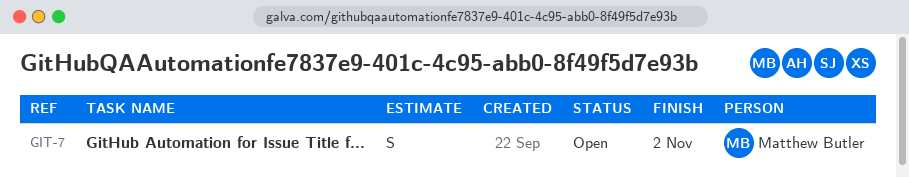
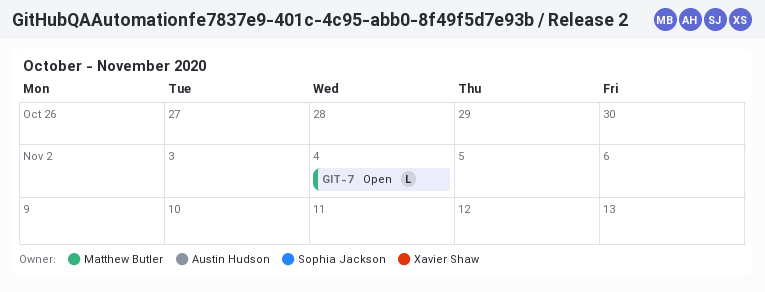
GIT-7, estimate: S -> L
GIT-7, due: Nov 2 -> Nov 4

